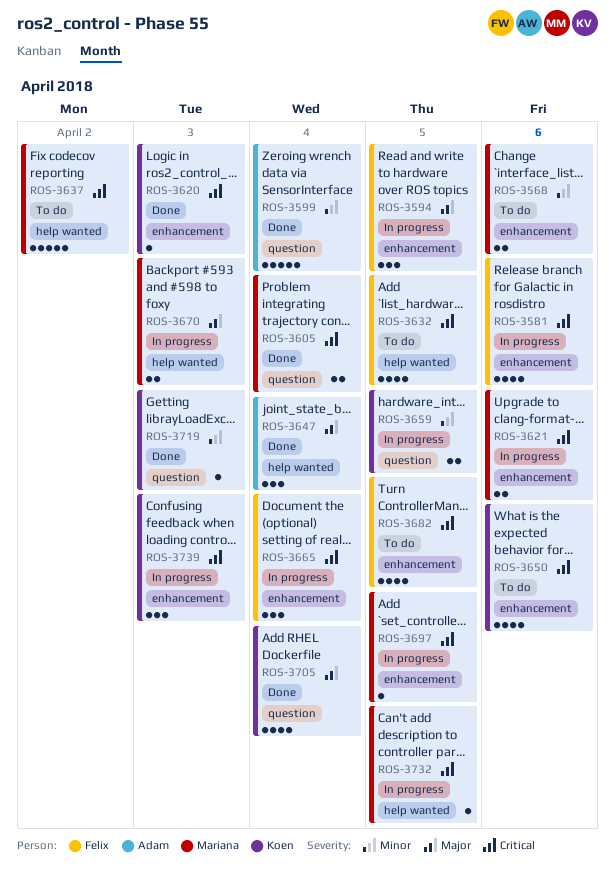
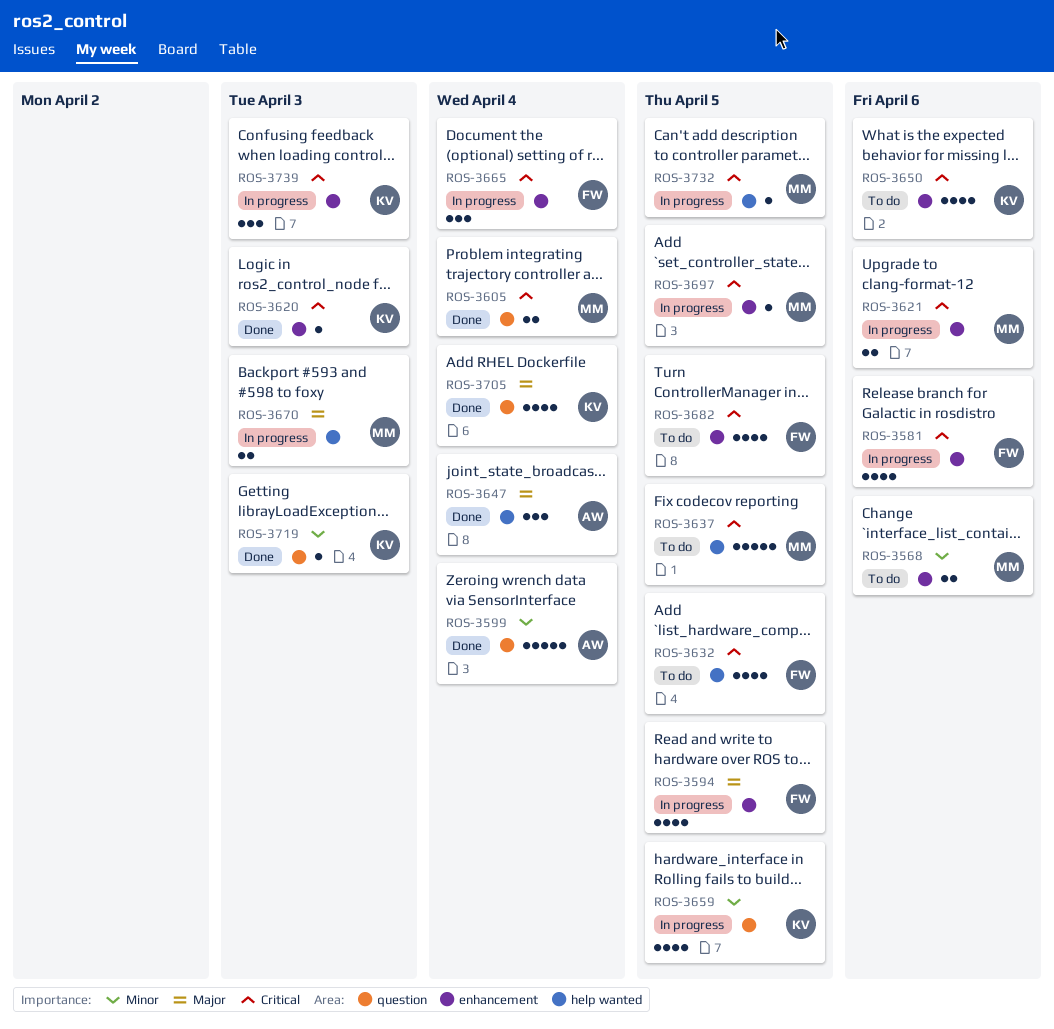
ROS-3594, estimate: 3 -> 4
ROS-3637, due: Apr 2 -> Apr 5
ROS-3659, estimate: 2 -> 4

